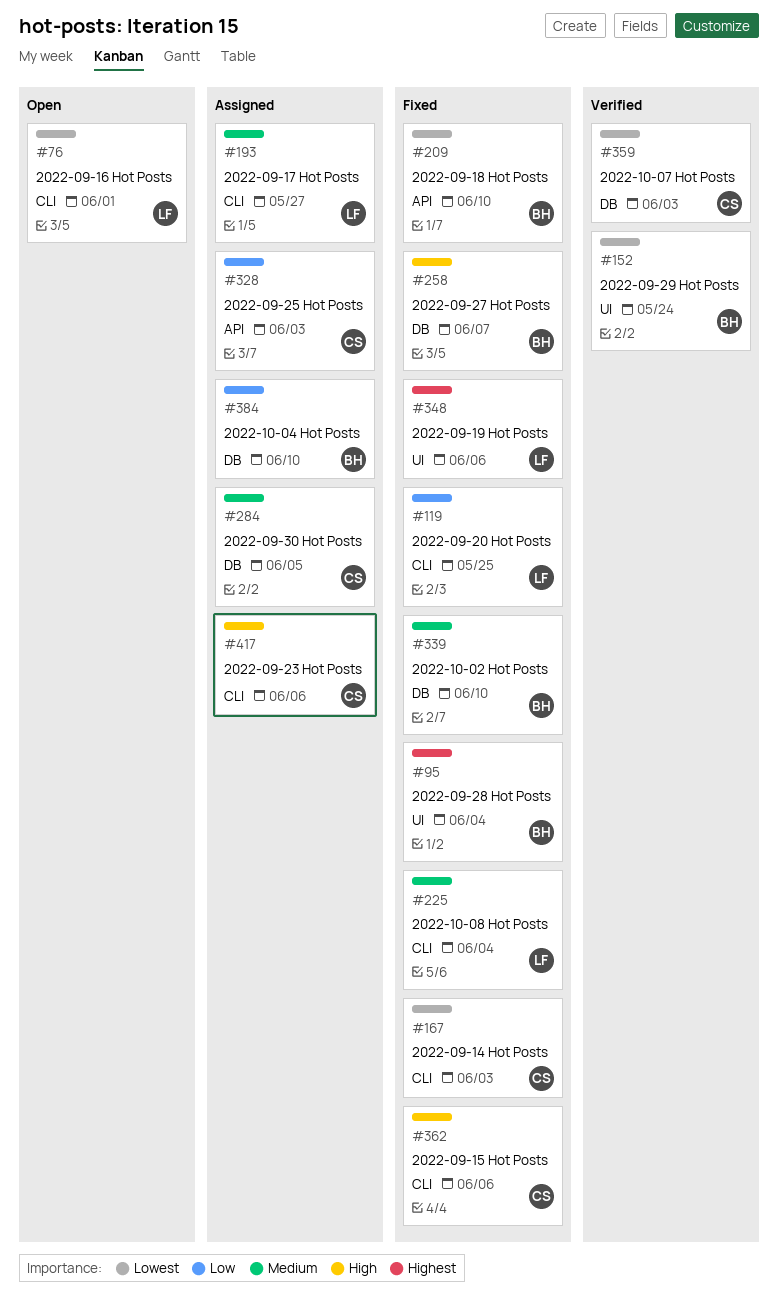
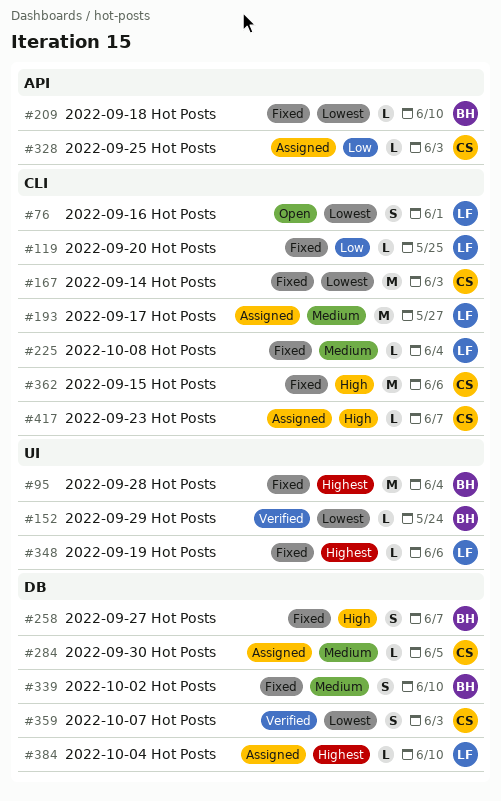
#384, owner: BH -> LF
#384, priority: Low -> Highest
#417, due: Jun 6 -> Jun 7

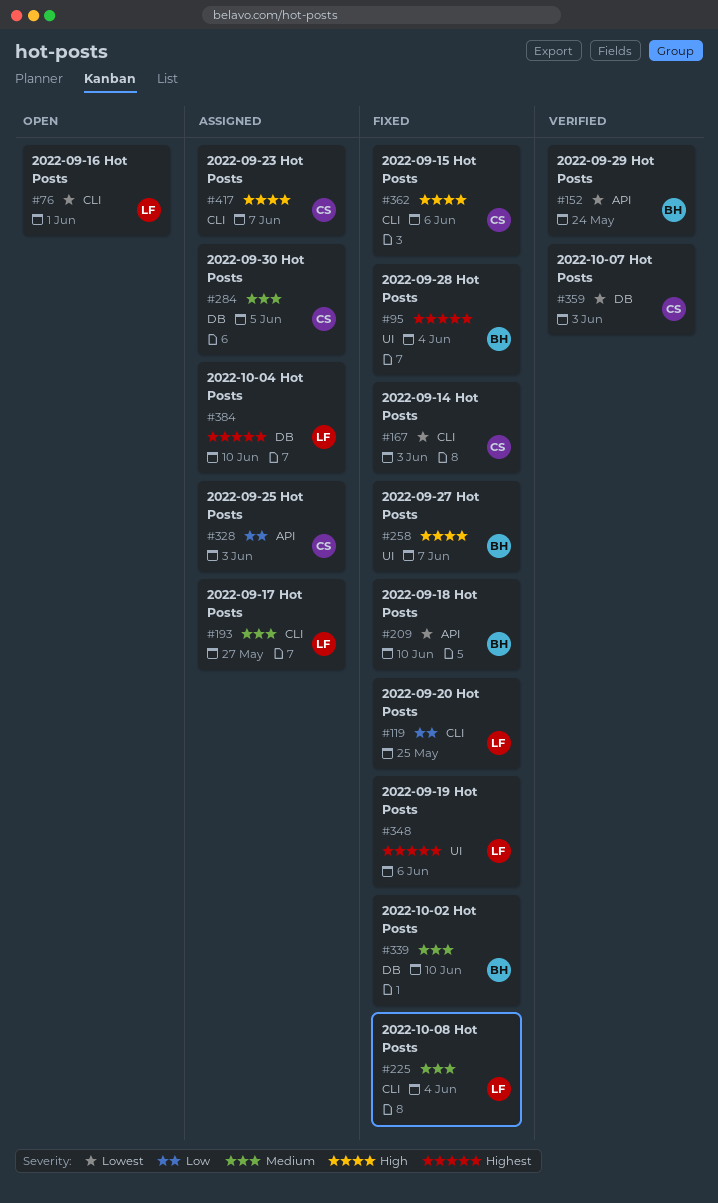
#152, label: UI -> API
#258, label: DB -> UI

